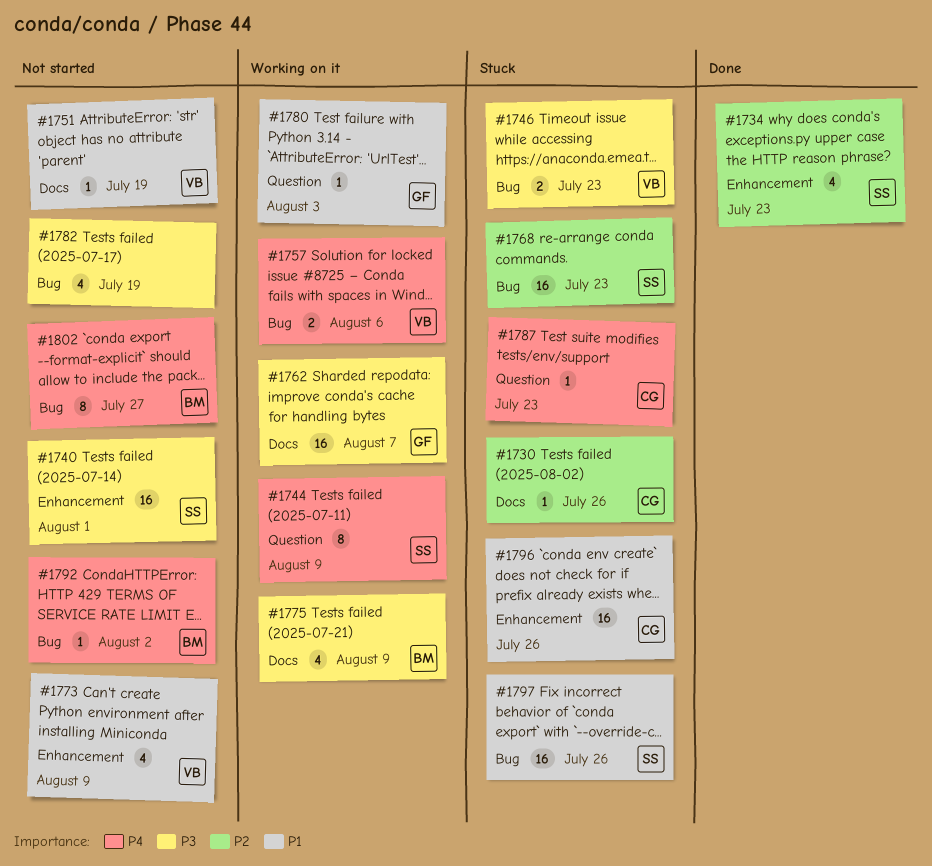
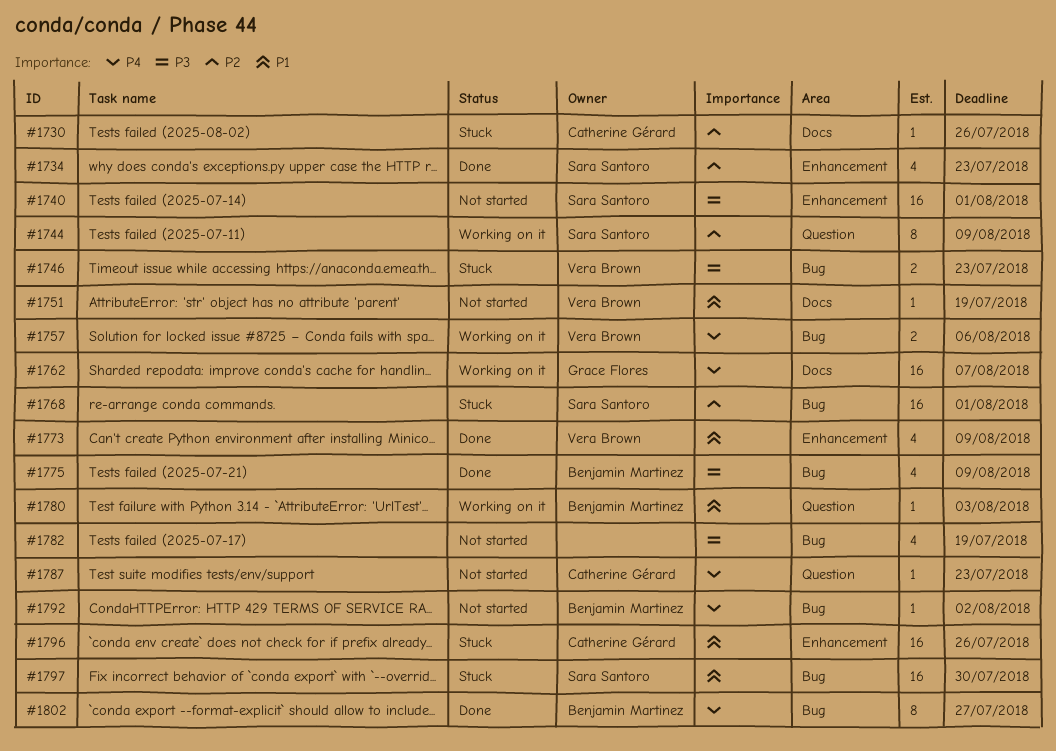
#1744, priority: P4 -> P2
#1762, priority: P3 -> P4
#1768, due: Jul 23 -> Aug 1
#1773, status: Not started -> Done
#1775, status: Working on it -> Done
#1775, label: Docs -> Bug
#1780, owner: Grace Flores -> Benjamin Martinez
#1787, status: Stuck -> Not started
#1797, due: Jul 26 -> Jul 30
#1802, status: Not started -> Done

